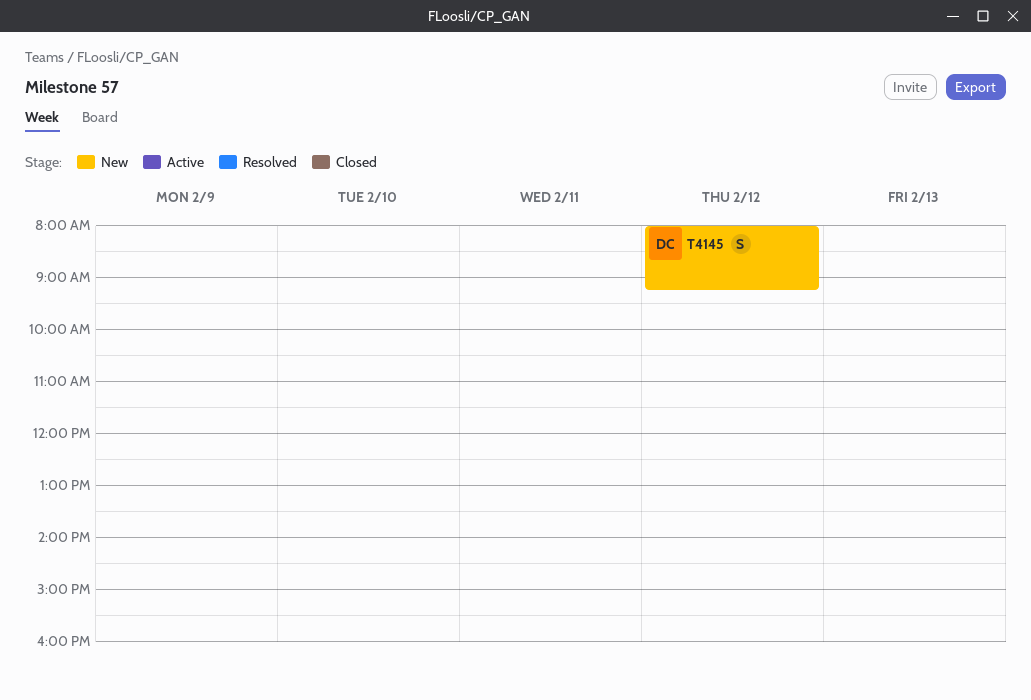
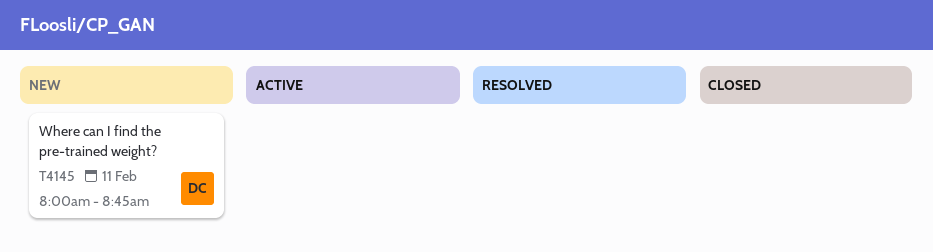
T4145, day: Feb 12 -> Feb 11
T4145, ends: 09:15 -> 08:45

